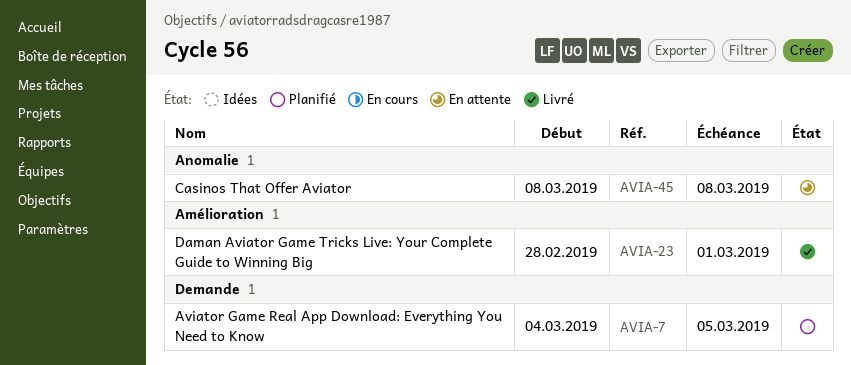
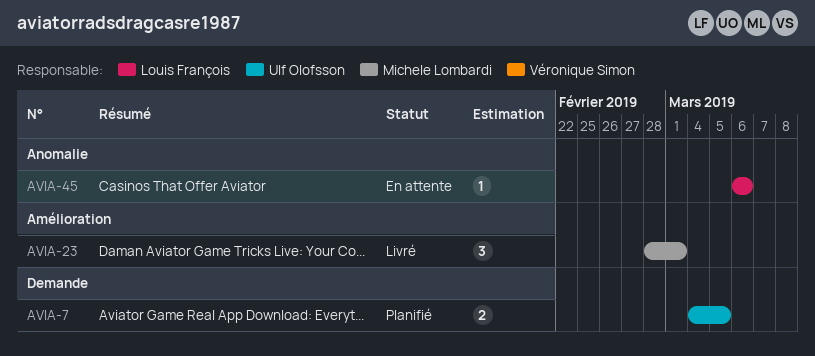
AVIA-45, start: Mar 8 -> Mar 6
AVIA-45, due: Mar 8 -> Mar 6

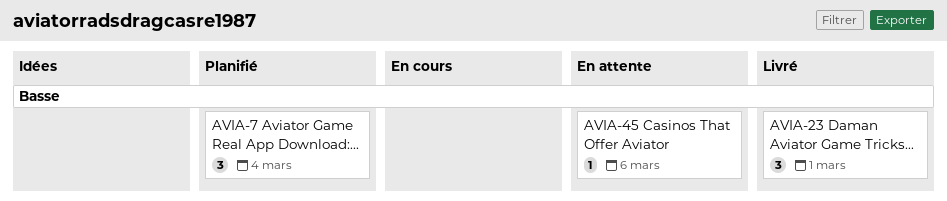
AVIA-7, estimate: 2 -> 3
AVIA-7, due: Mar 5 -> Mar 4

